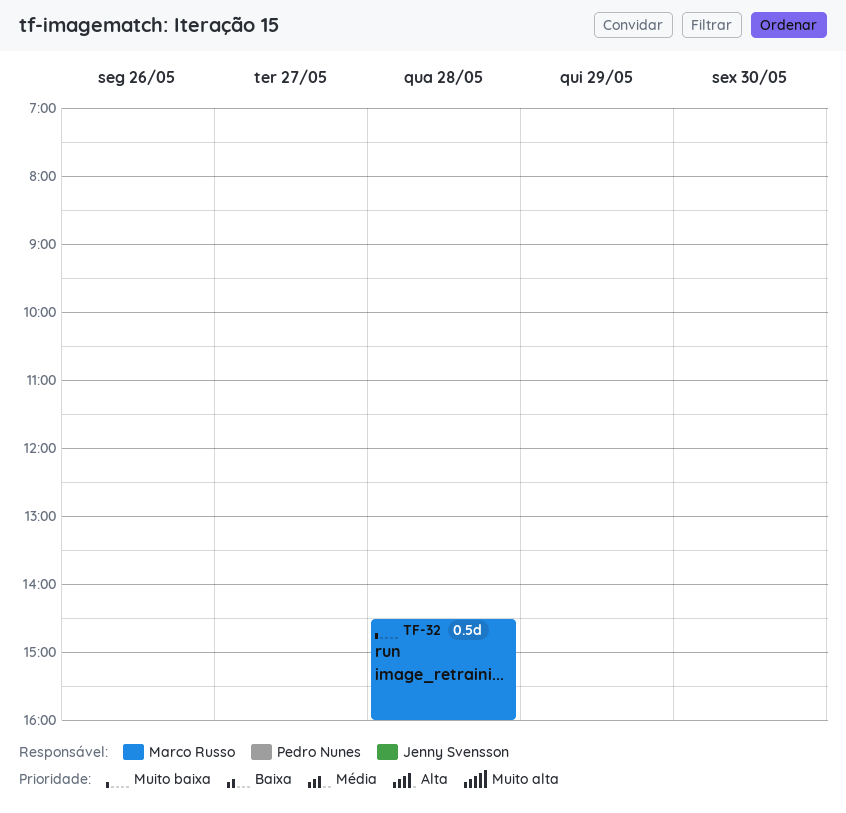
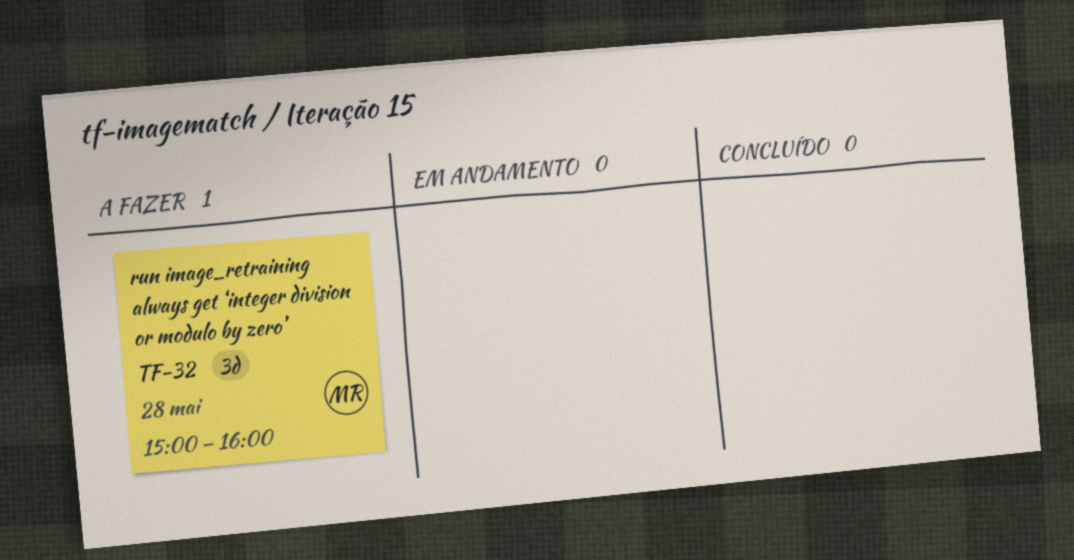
TF-32, estimate: 0.5d -> 3d
TF-32, begins: 14:30 -> 15:00

